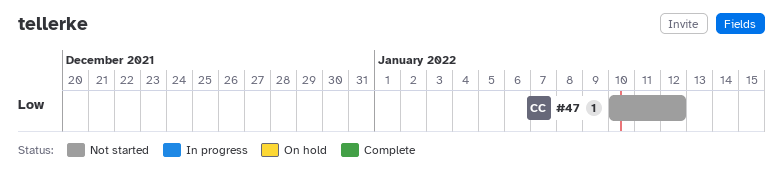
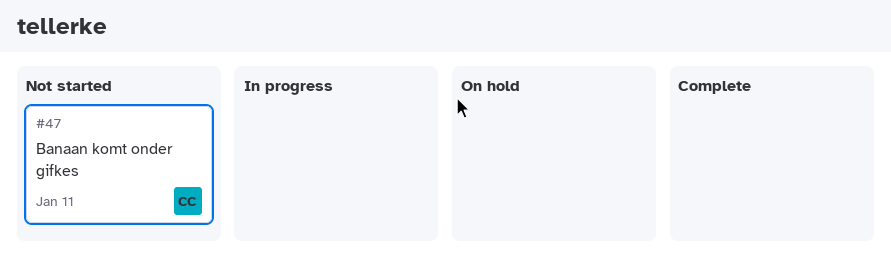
#47, due: Jan 12 -> Jan 11

